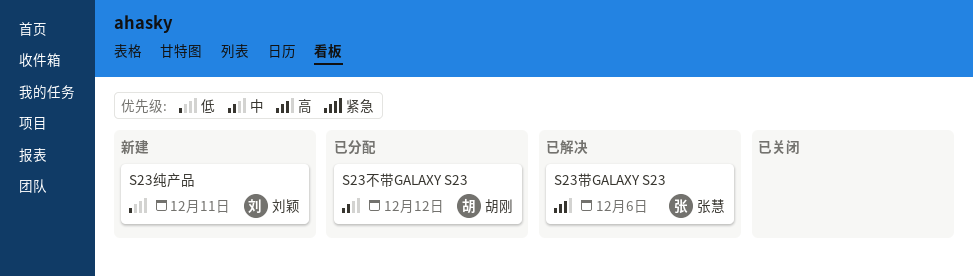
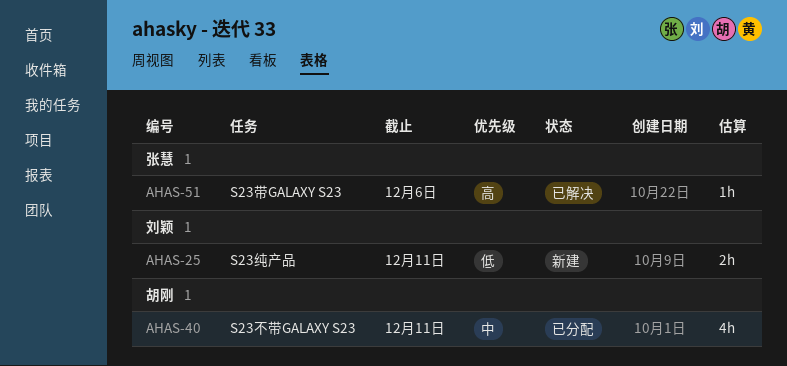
S23不带GALAXY S23, due: Dec 12 -> Dec 11

